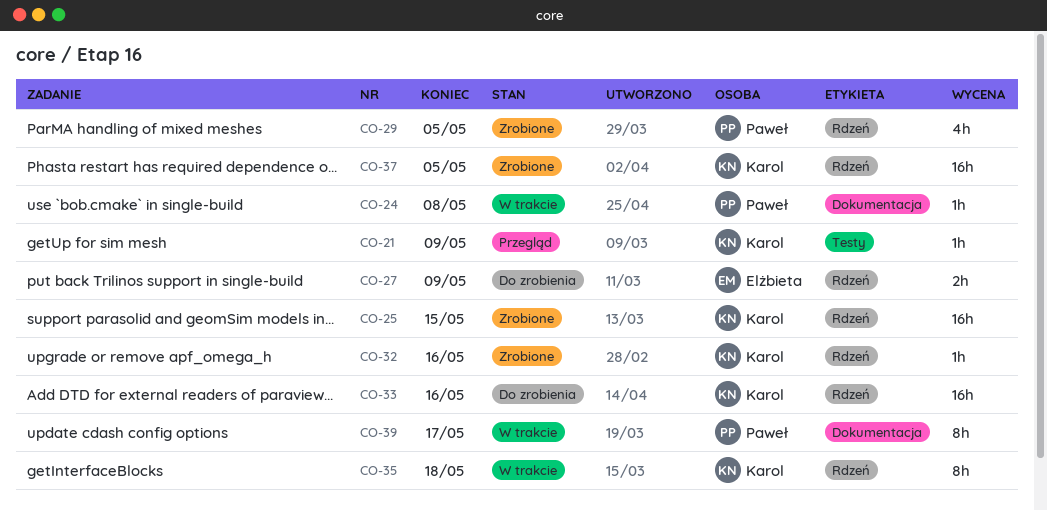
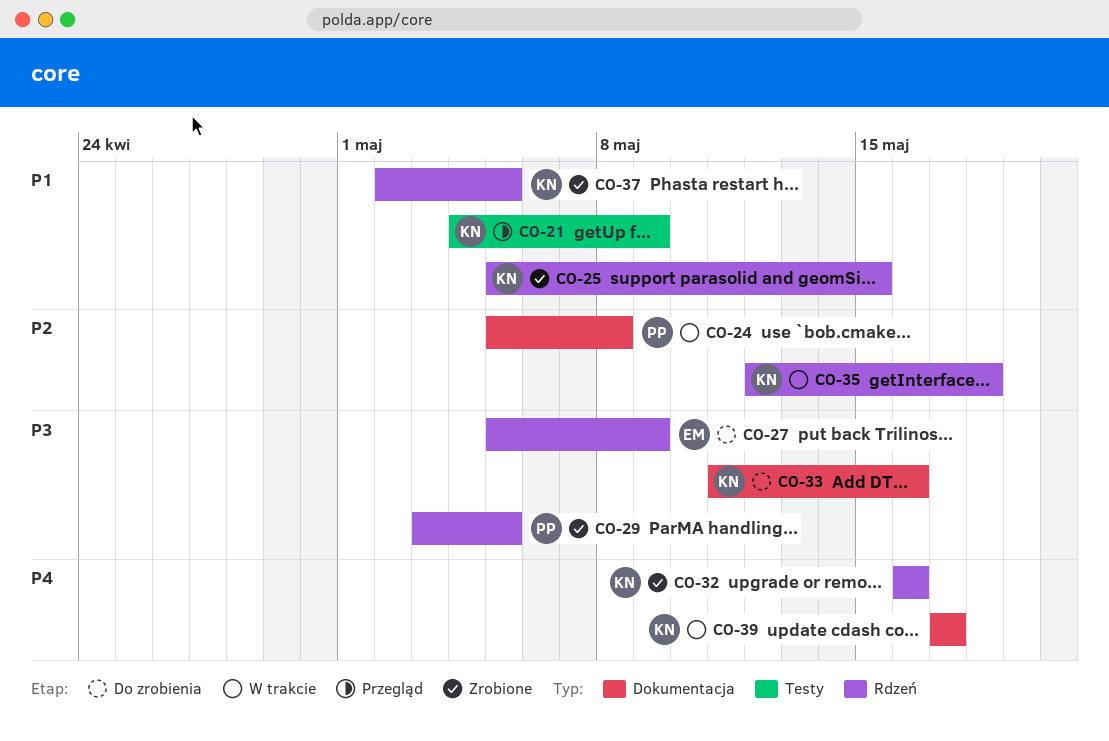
CO-33, label: Rdzeń -> Dokumentacja
CO-39, owner: Paweł -> Karol

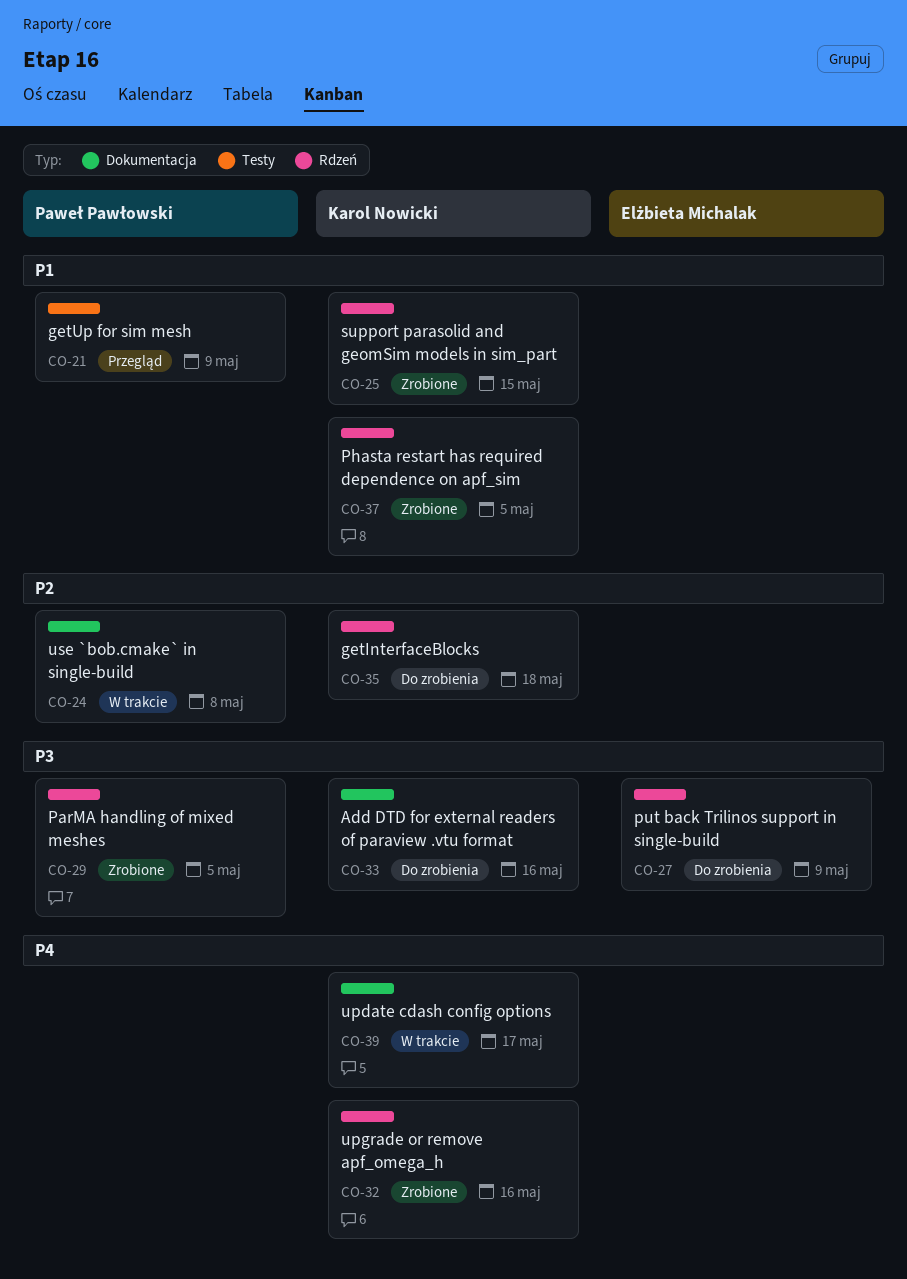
CO-21, owner: Karol Nowicki -> Paweł Pawłowski
CO-35, status: W trakcie -> Do zrobienia

